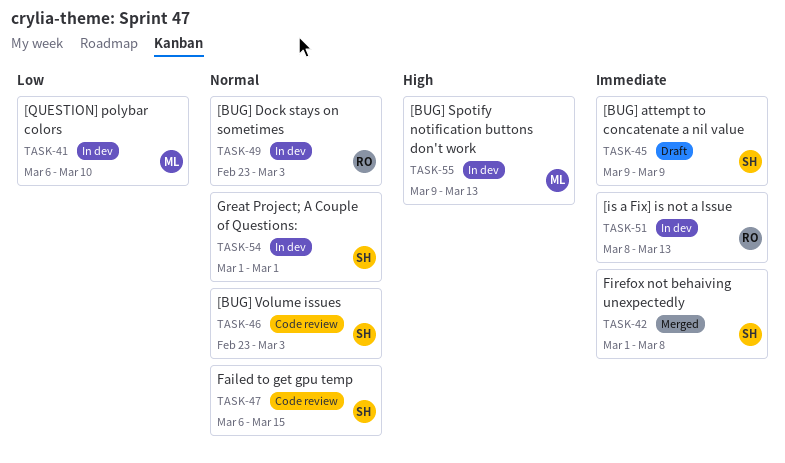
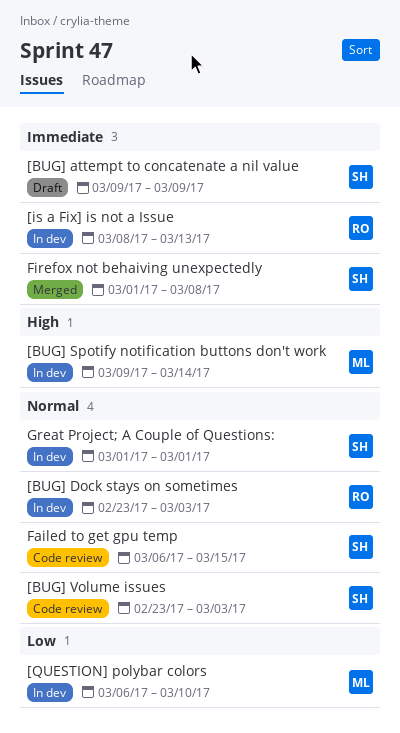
[BUG] Spotify notification buttons don't work, due: Mar 13 -> Mar 14

